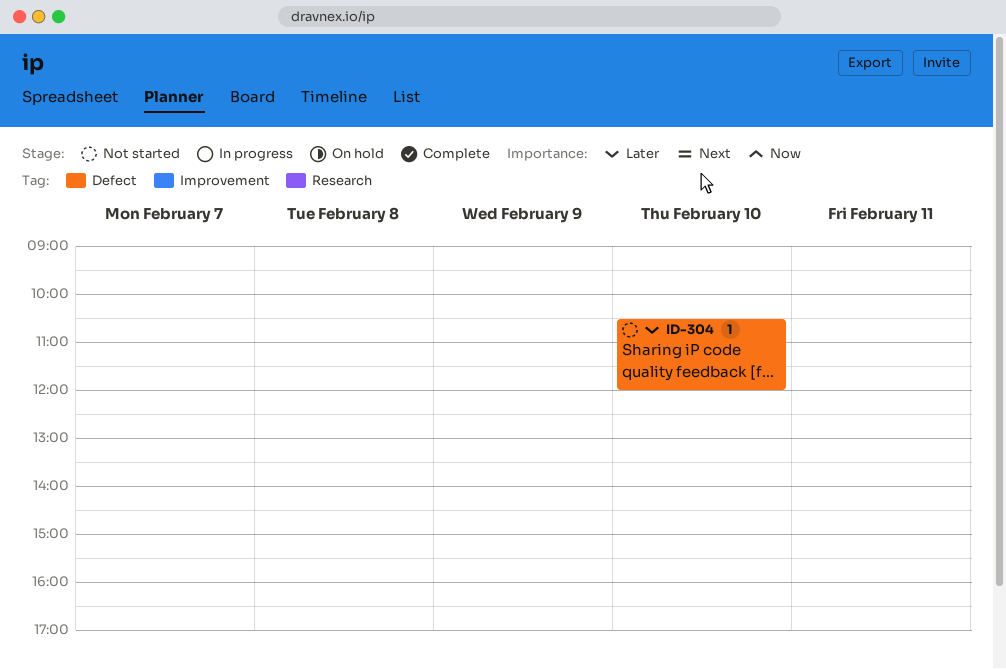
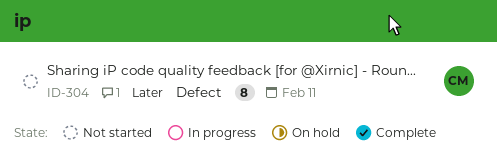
ID-304, estimate: 1 -> 8
ID-304, day: Feb 10 -> Feb 11

